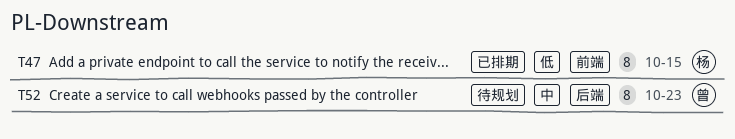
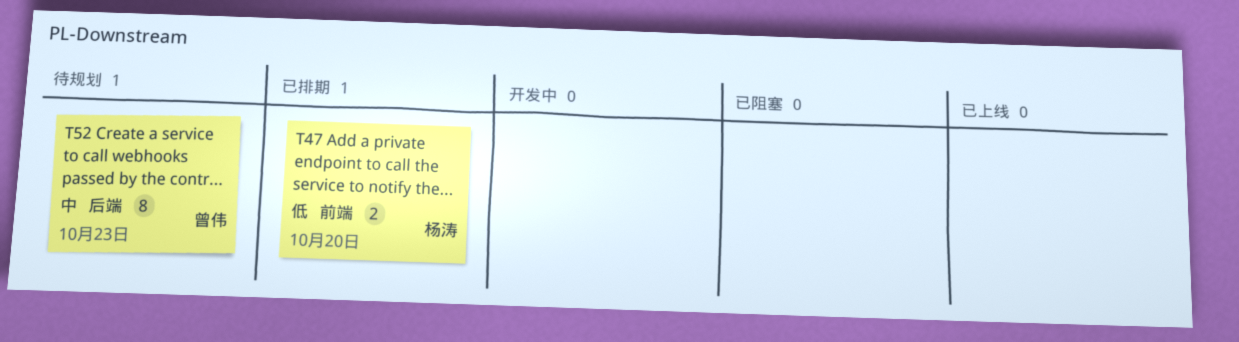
T47, estimate: 8 -> 2
T47, due: Oct 15 -> Oct 20

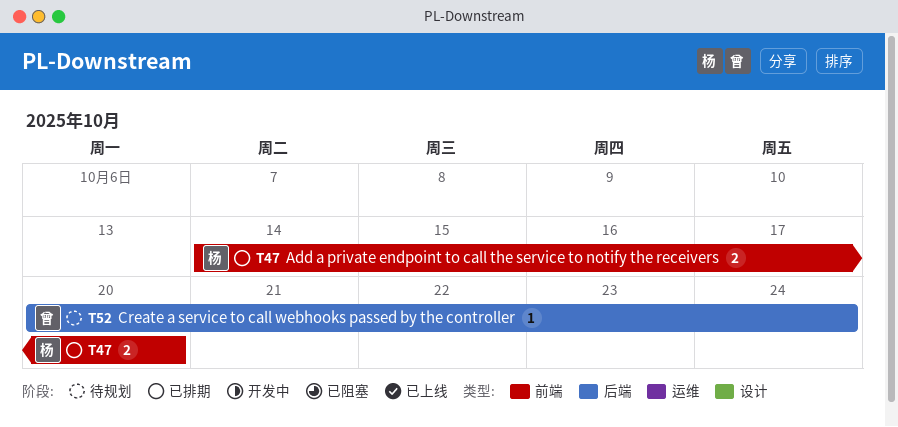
T52, estimate: 8 -> 1
T52, due: Oct 23 -> Oct 24

